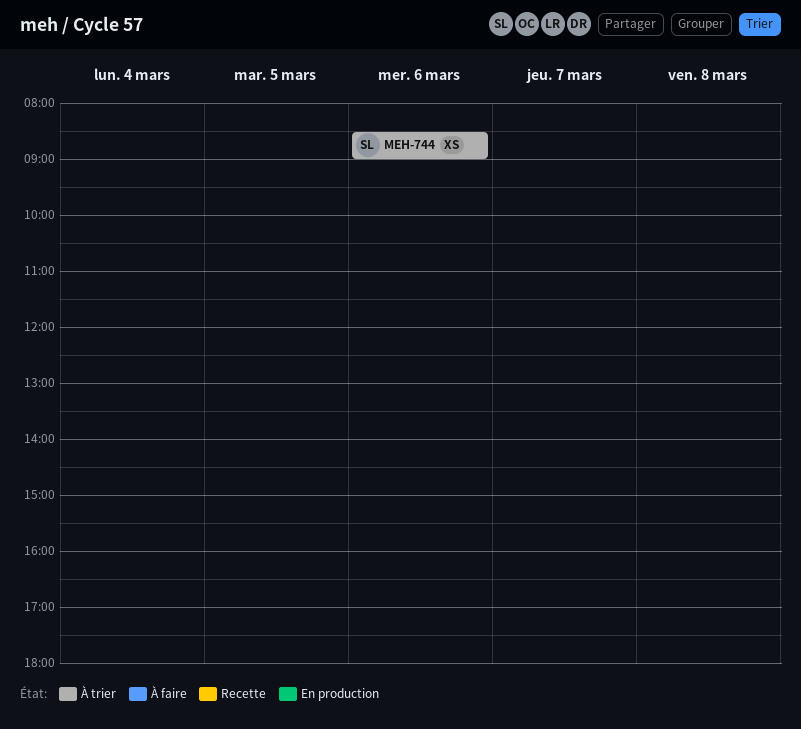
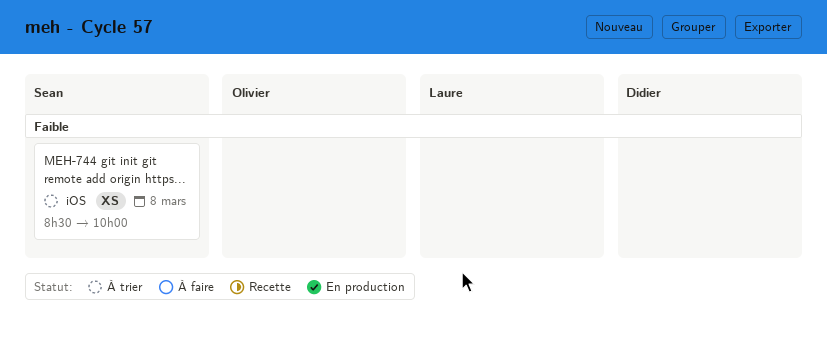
MEH-744, day: Mar 6 -> Mar 8
MEH-744, ends: 09:00 -> 10:00

